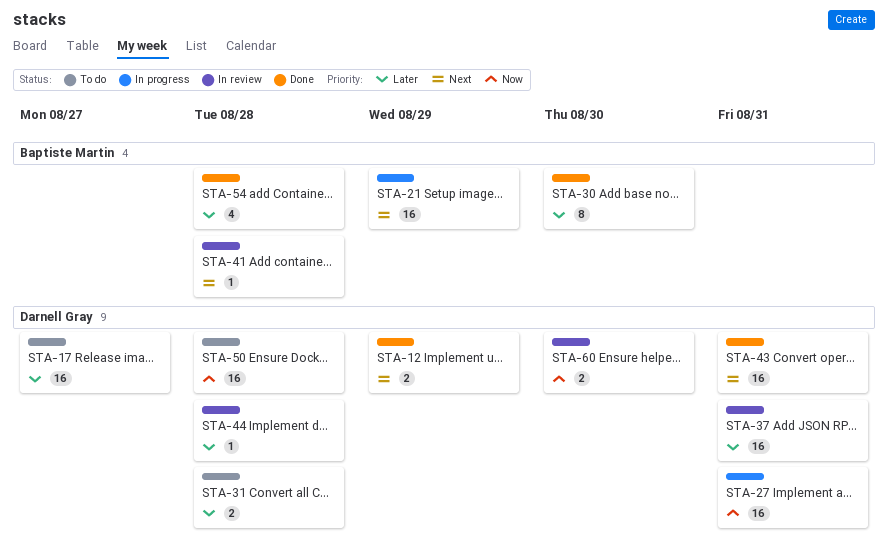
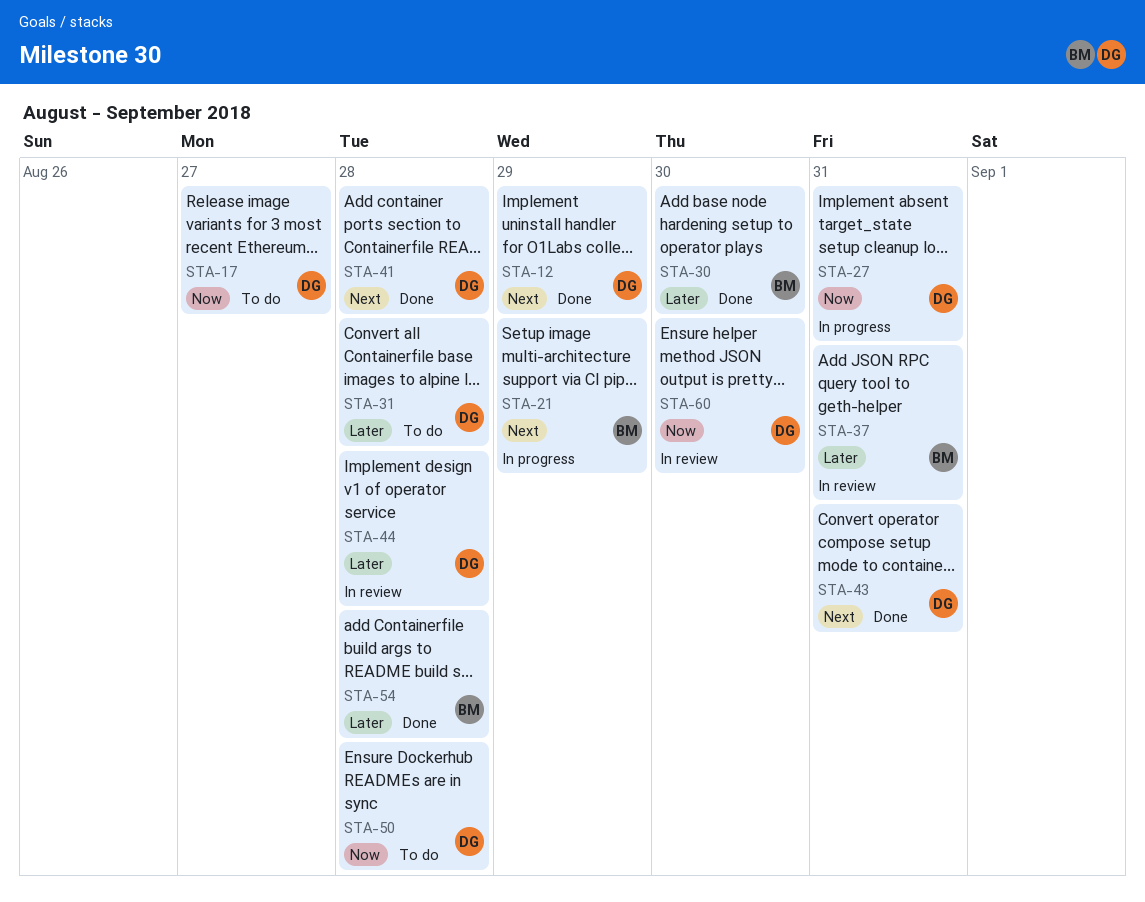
STA-17, priority: Later -> Now
STA-37, owner: Darnell Gray -> Baptiste Martin
STA-41, status: In review -> Done
STA-41, owner: Baptiste Martin -> Darnell Gray

